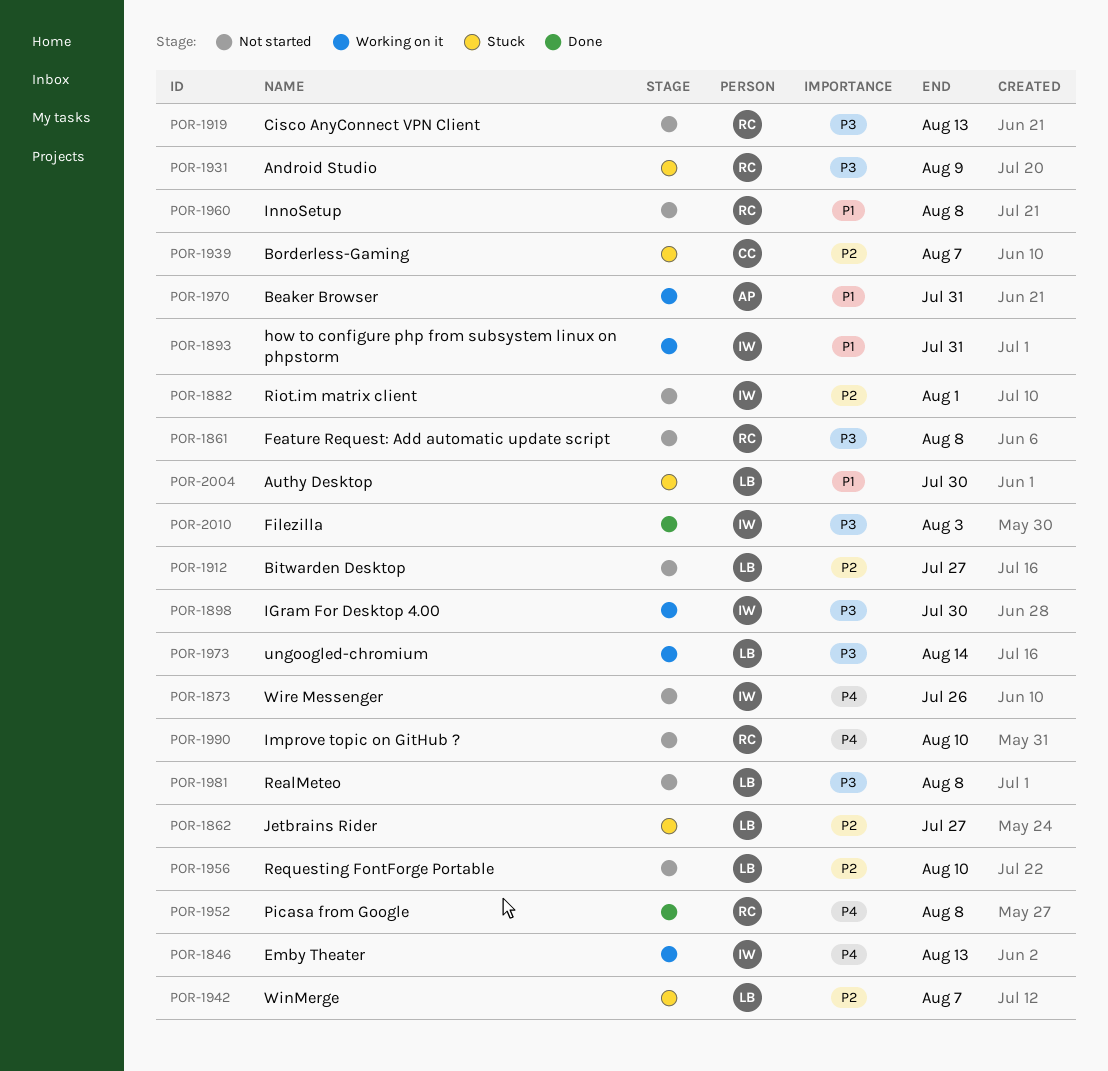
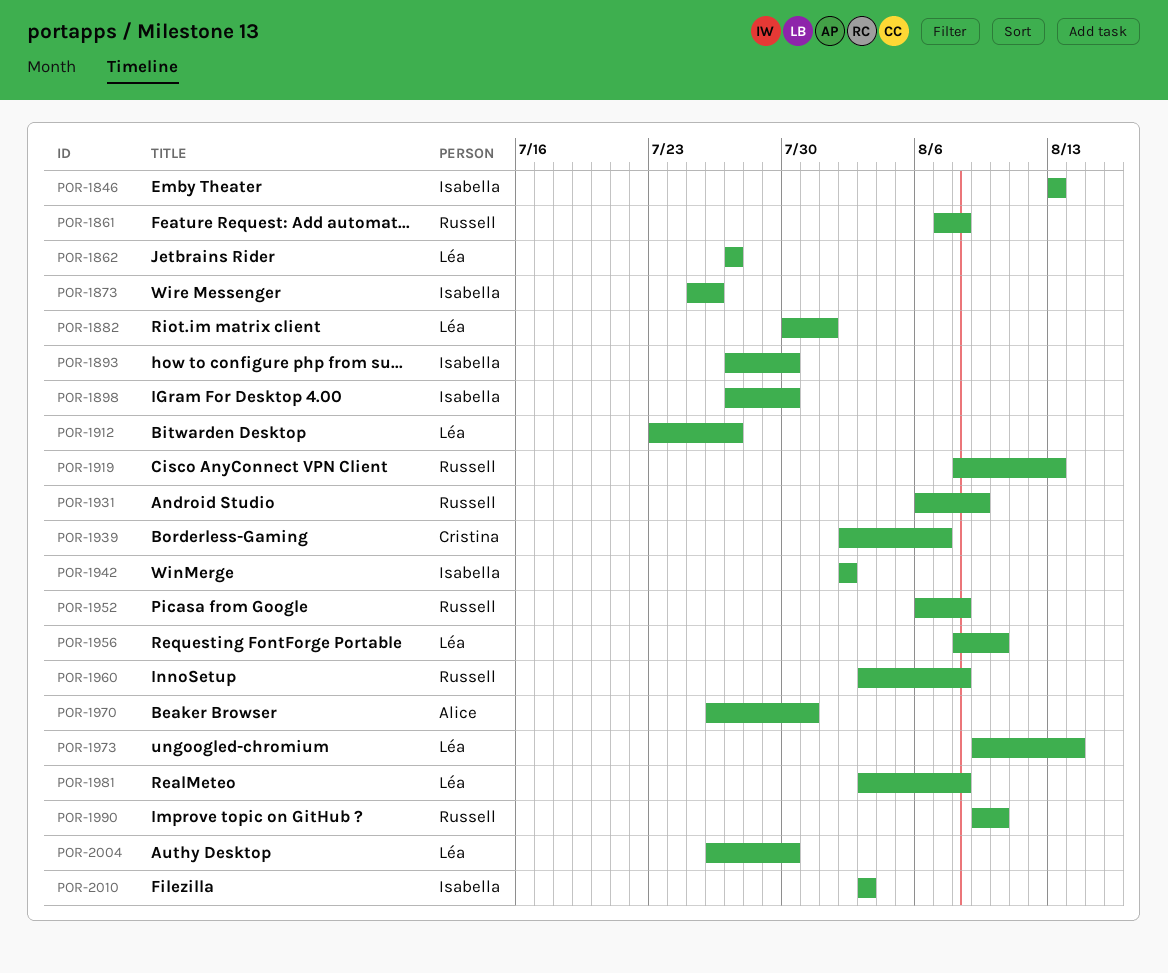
POR-1882, owner: Isabella -> Léa
POR-1893, due: Jul 31 -> Jul 30
POR-1942, owner: Léa -> Isabella
POR-1942, due: Aug 7 -> Aug 2

